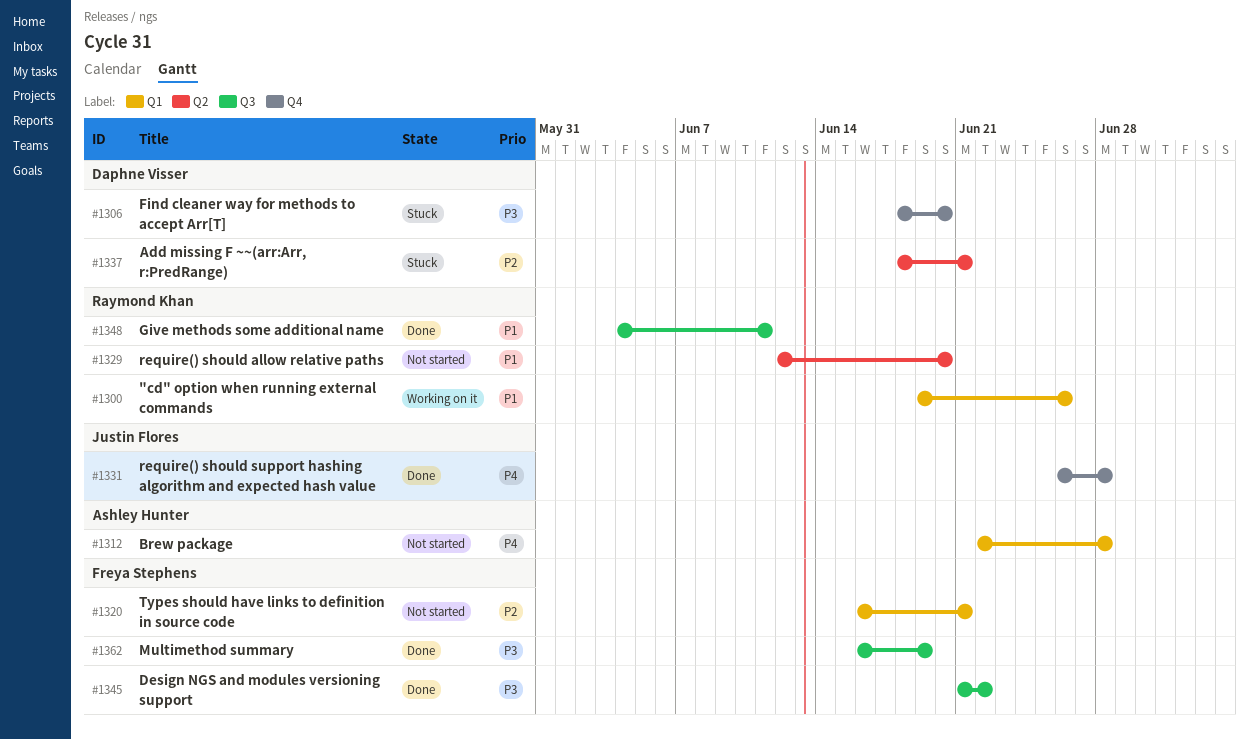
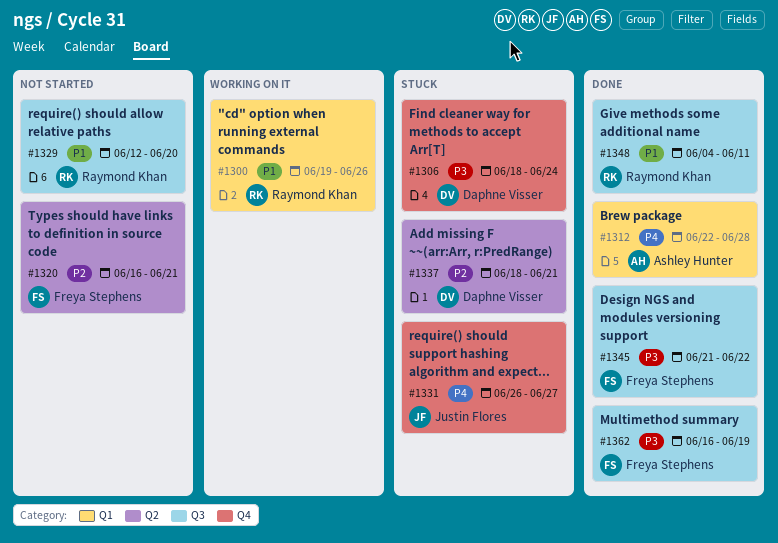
#1306, due: Jun 20 -> Jun 24
#1312, status: Not started -> Done
#1320, label: Q1 -> Q2
#1329, label: Q2 -> Q3
#1331, status: Done -> Stuck
#1331, due: Jun 28 -> Jun 27

